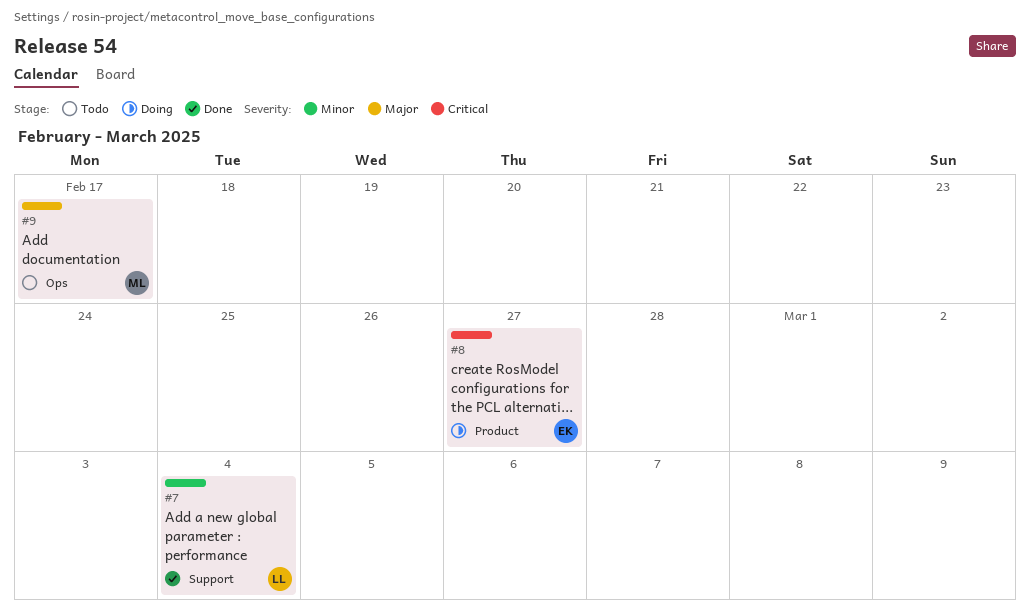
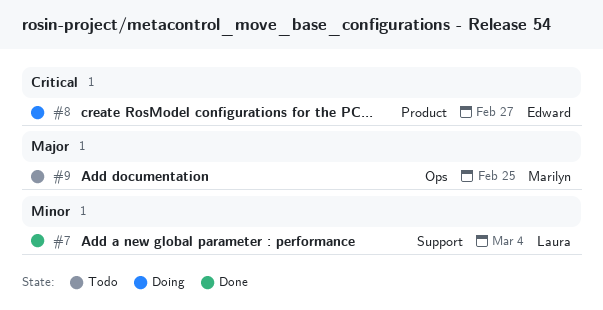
#9, due: Feb 17 -> Feb 25

